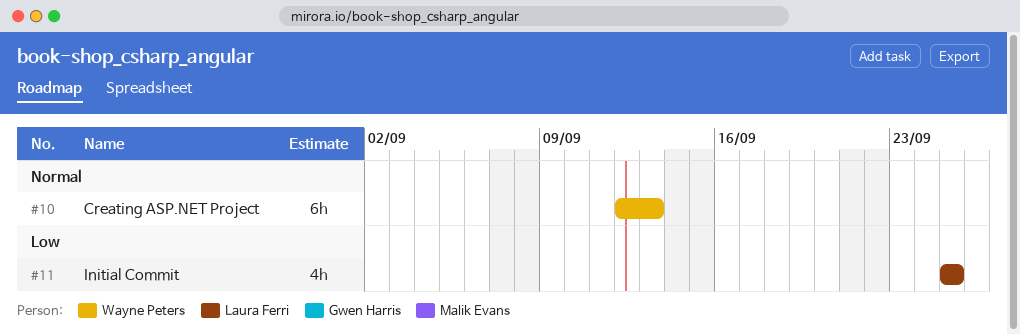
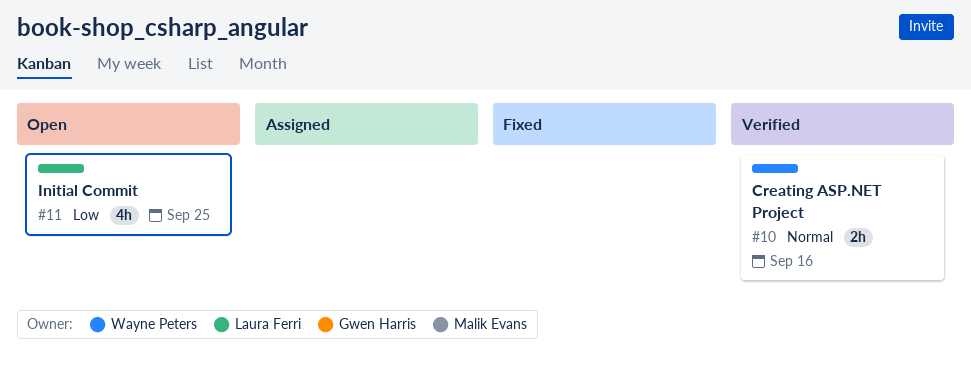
#10, estimate: 6h -> 2h
#10, due: Sep 13 -> Sep 16

